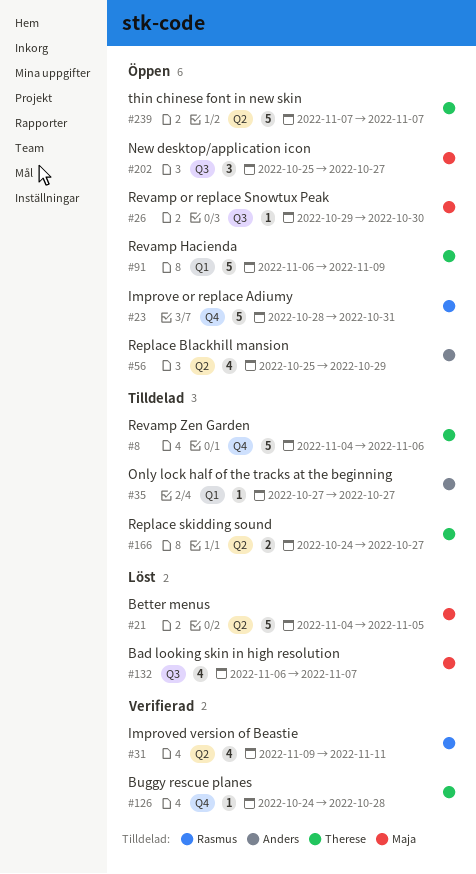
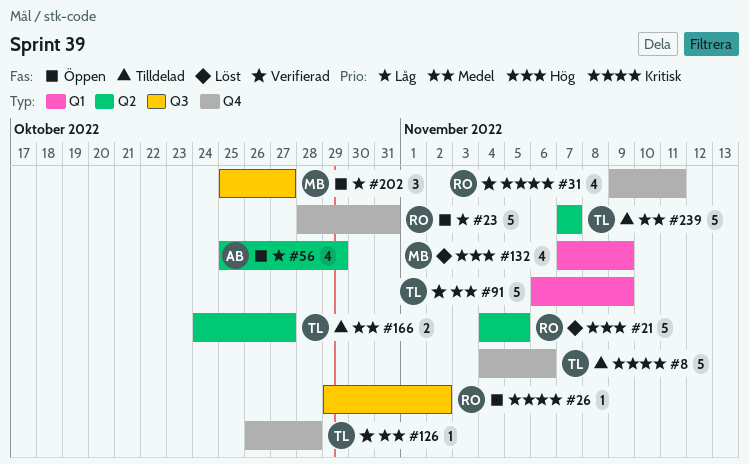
#21, owner: Maja -> Rasmus
#26, owner: Maja -> Rasmus
#26, due: Oct 30 -> Nov 2
#31, label: Q2 -> Q4
#35: present -> none
#91, status: Öppen -> Verifierad
#126, start: Oct 24 -> Oct 26
#132, label: Q3 -> Q1
#132, start: Nov 6 -> Nov 7
#132, due: Nov 7 -> Nov 9
#239, status: Öppen -> Tilldelad

